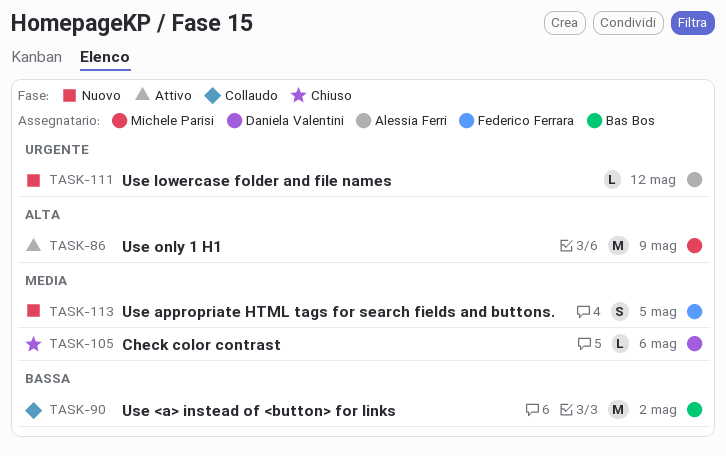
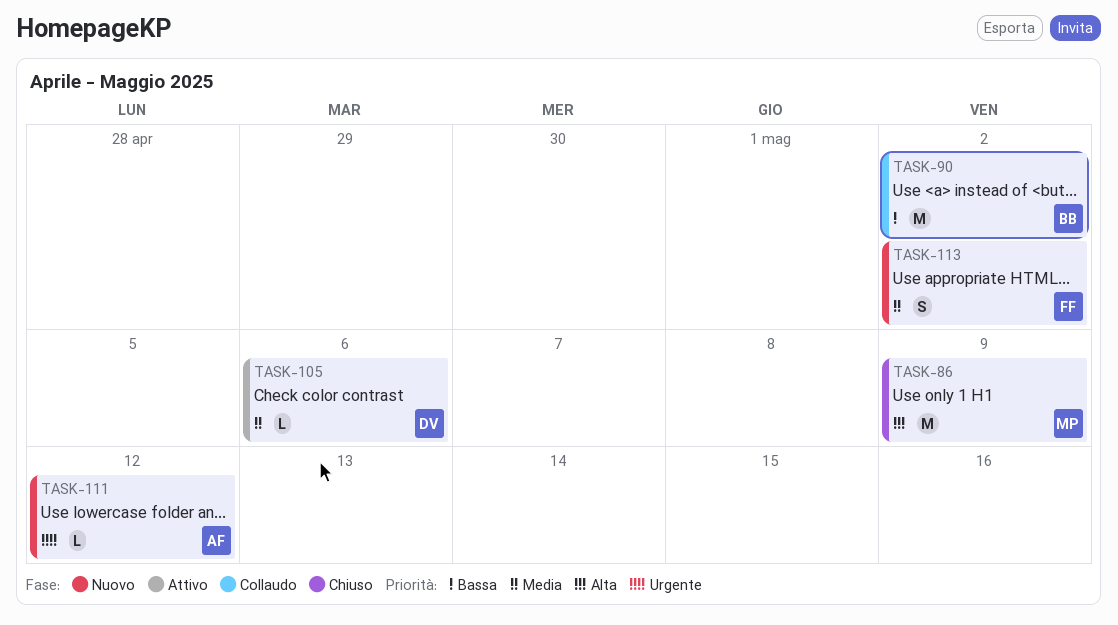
TASK-86, status: Attivo -> Chiuso
TASK-105, status: Chiuso -> Attivo
TASK-113, due: May 5 -> May 2

